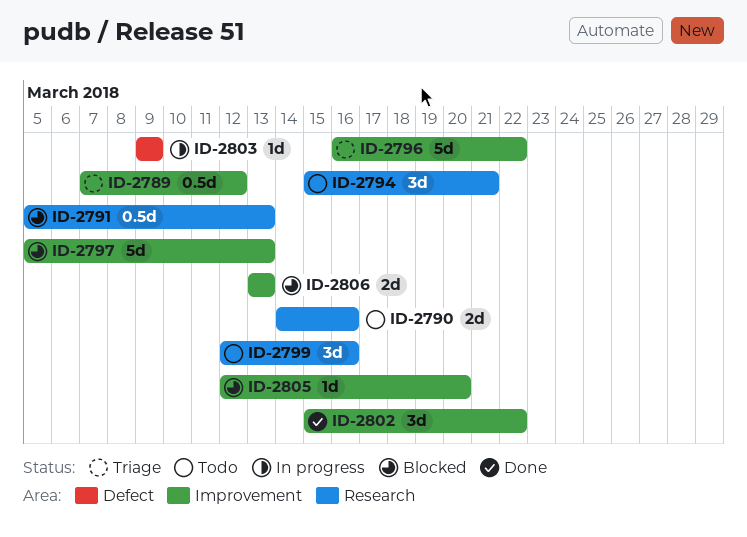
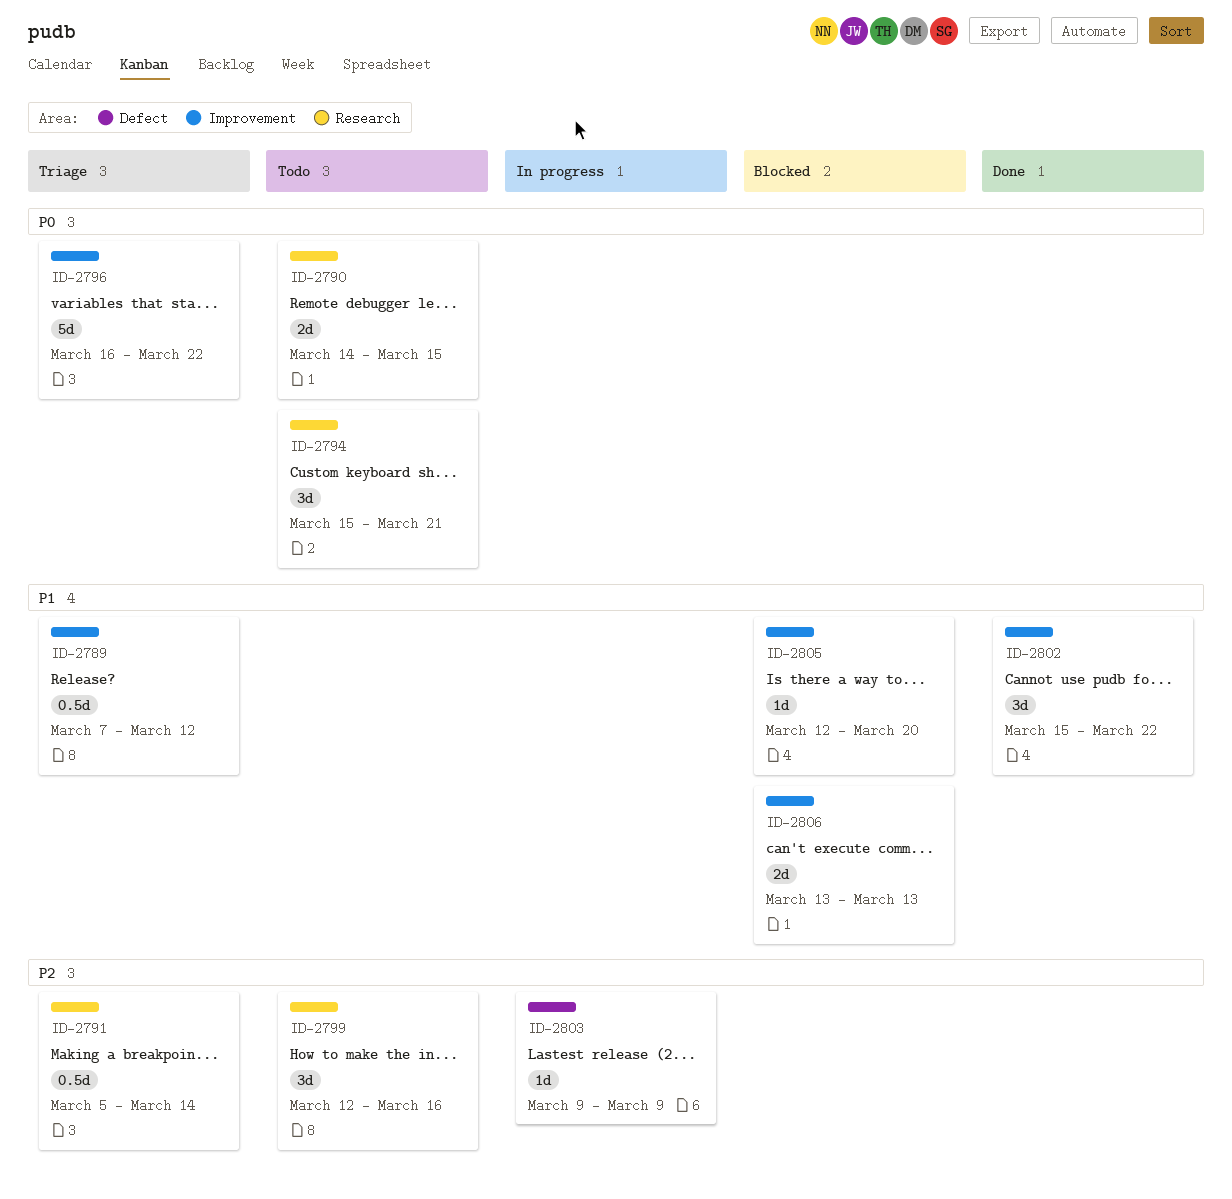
ID-2790, due: Mar 16 -> Mar 15
ID-2791, status: Blocked -> Triage
ID-2791, due: Mar 13 -> Mar 14
ID-2797: present -> none

